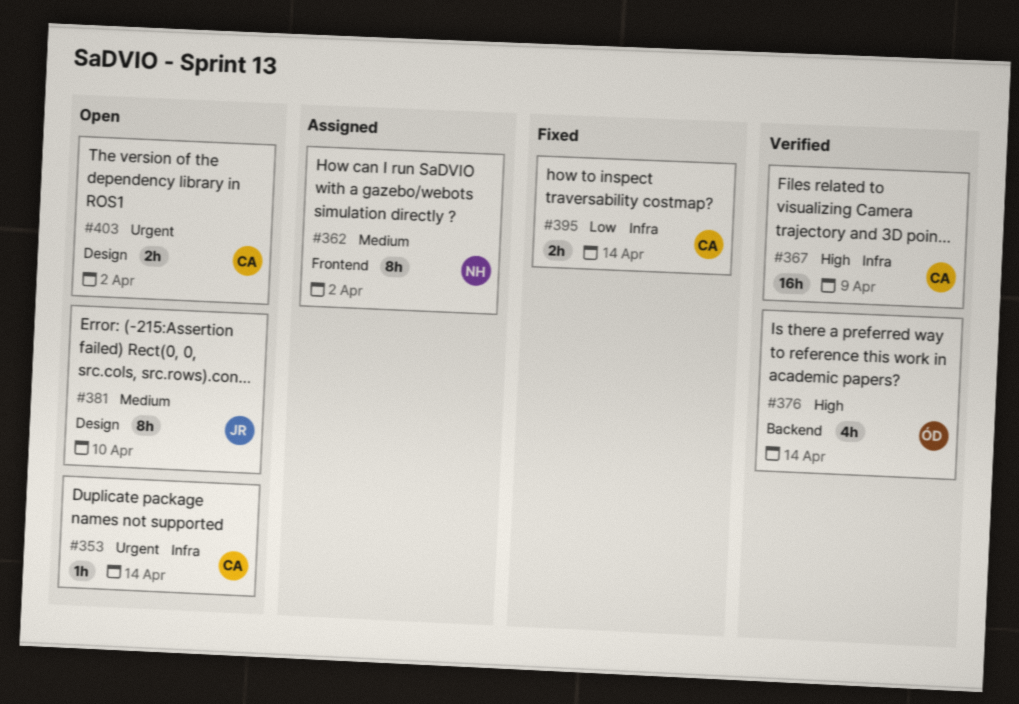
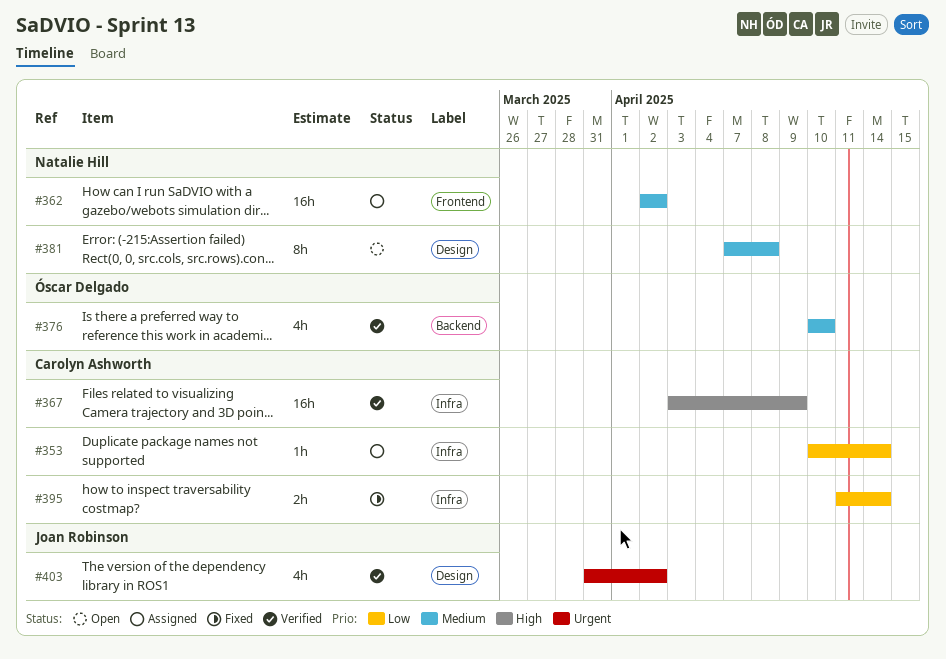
#353, status: Open -> Assigned
#353, priority: Urgent -> Low
#362, estimate: 8h -> 16h
#376, priority: High -> Medium
#376, due: Apr 14 -> Apr 10
#381, owner: Joan Robinson -> Natalie Hill
#381, due: Apr 10 -> Apr 8
#403, status: Open -> Verified
#403, owner: Carolyn Ashworth -> Joan Robinson
#403, estimate: 2h -> 4h

